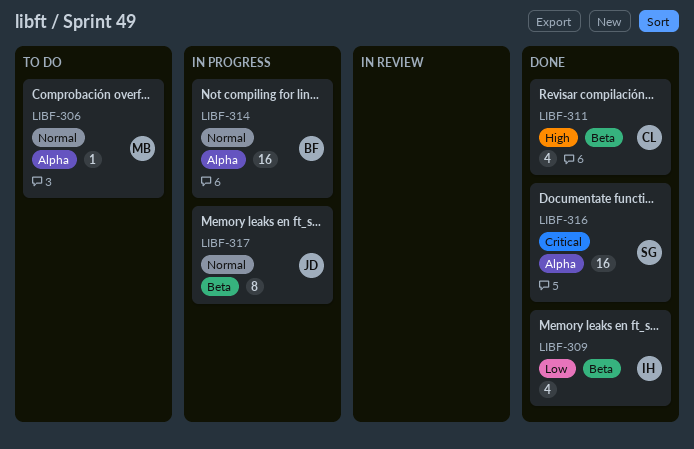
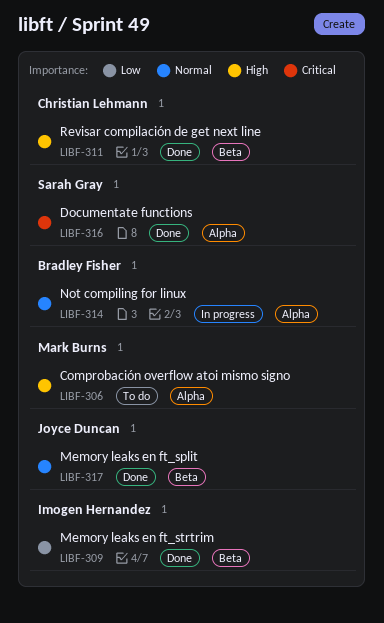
LIBF-306, priority: Normal -> High
LIBF-317, status: In progress -> Done

